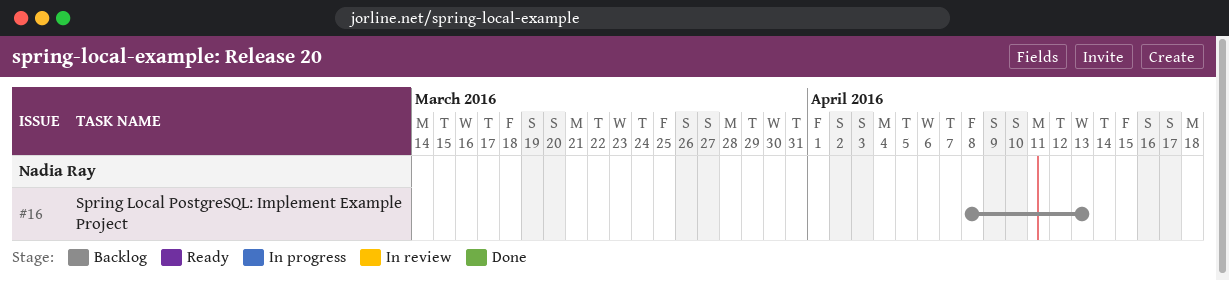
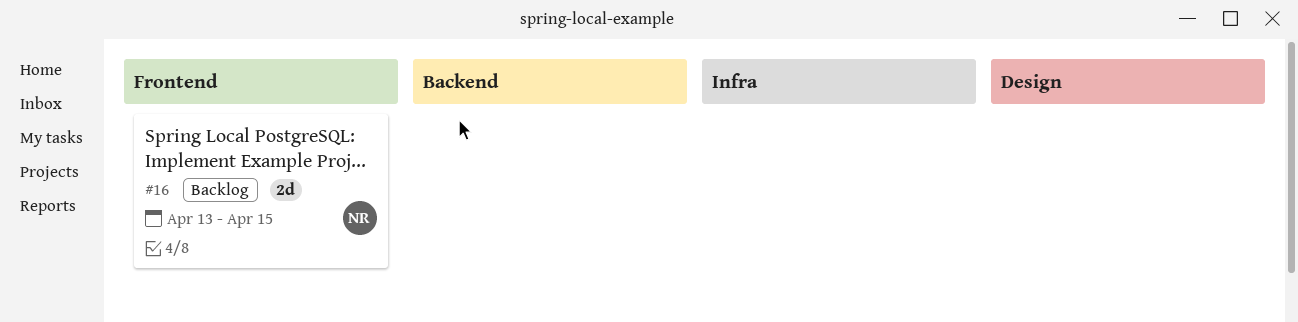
#16, start: Apr 8 -> Apr 13
#16, due: Apr 13 -> Apr 15

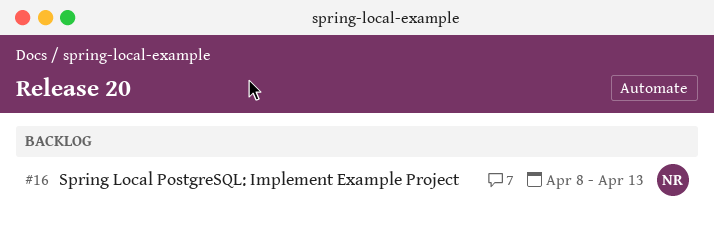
#16, start: Apr 13 -> Apr 8
#16, due: Apr 15 -> Apr 13

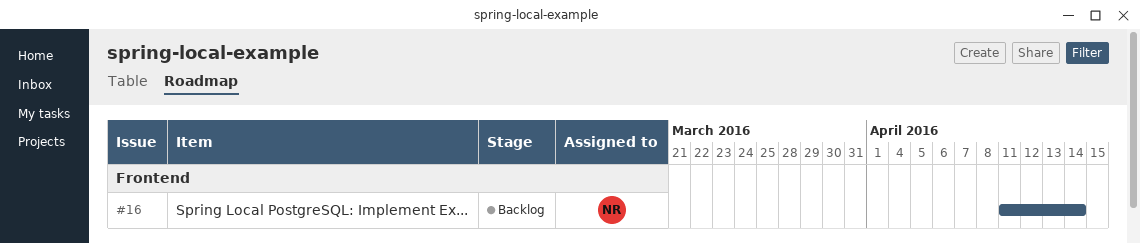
#16, start: Apr 8 -> Apr 11
#16, due: Apr 13 -> Apr 14

